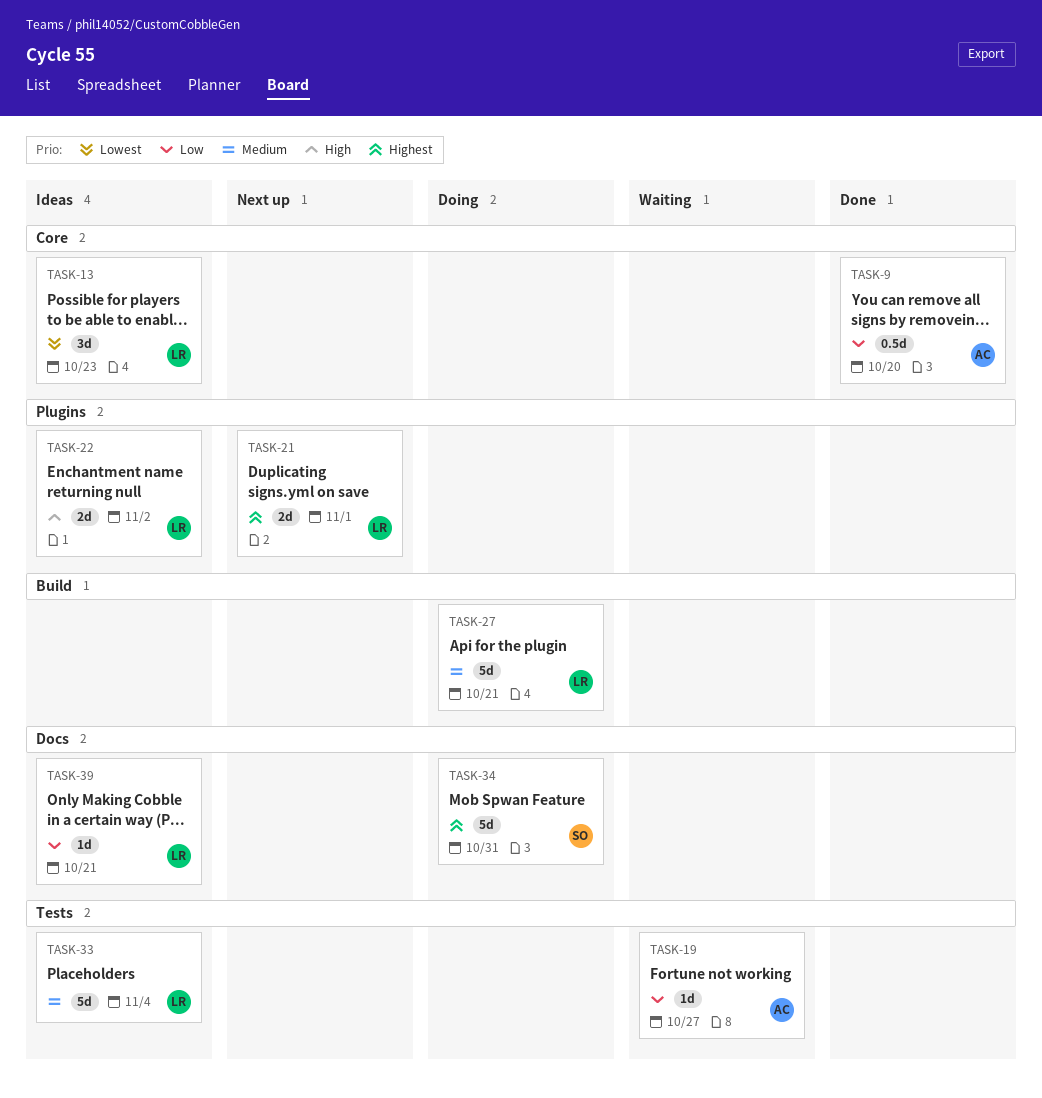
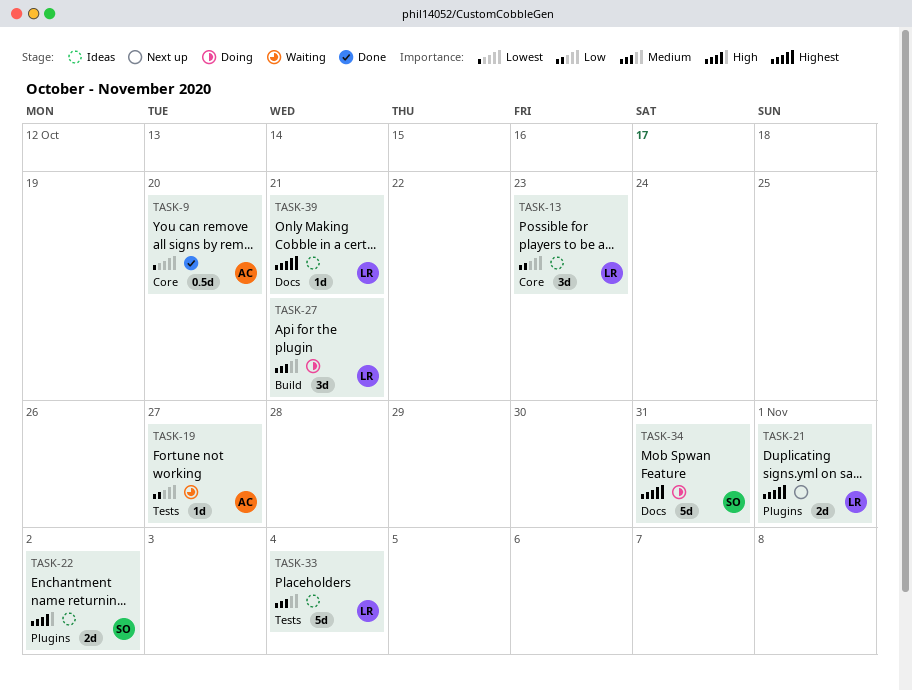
TASK-9, priority: Low -> Lowest
TASK-13, priority: Lowest -> Low
TASK-22, owner: LR -> SO
TASK-27, estimate: 5d -> 3d
TASK-39, priority: Low -> Highest

